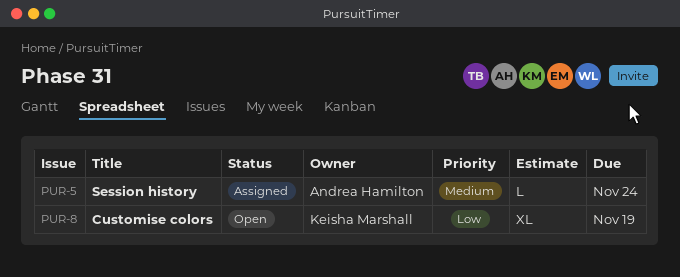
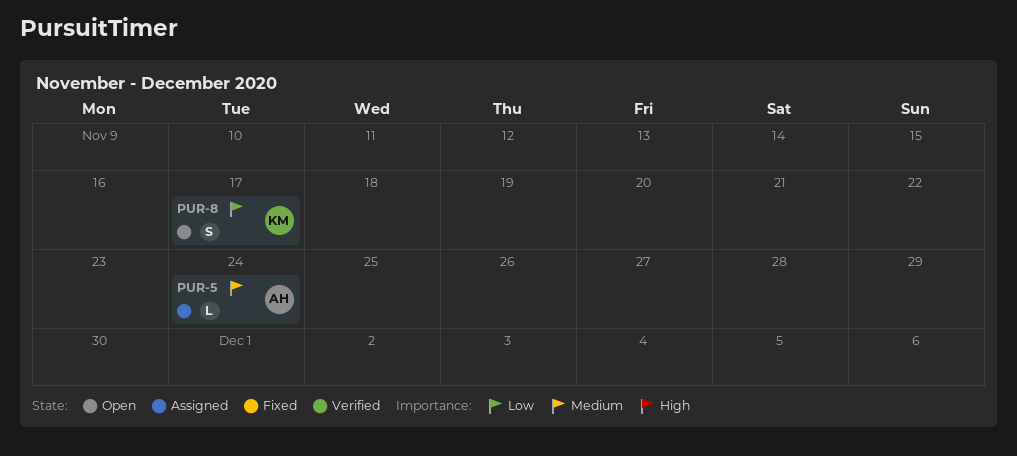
PUR-8, estimate: XL -> S
PUR-8, due: Nov 19 -> Nov 17

